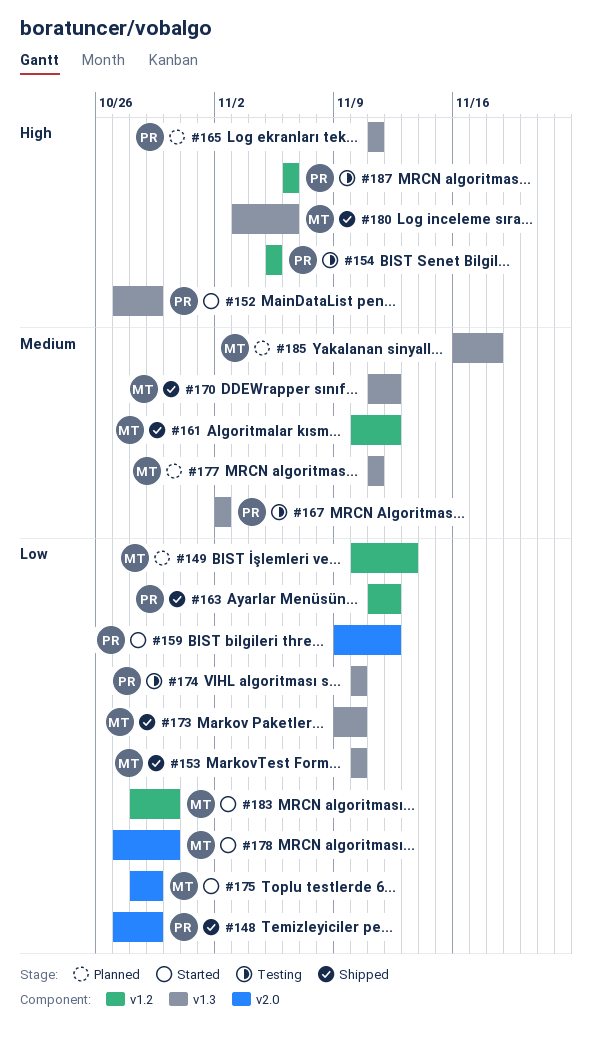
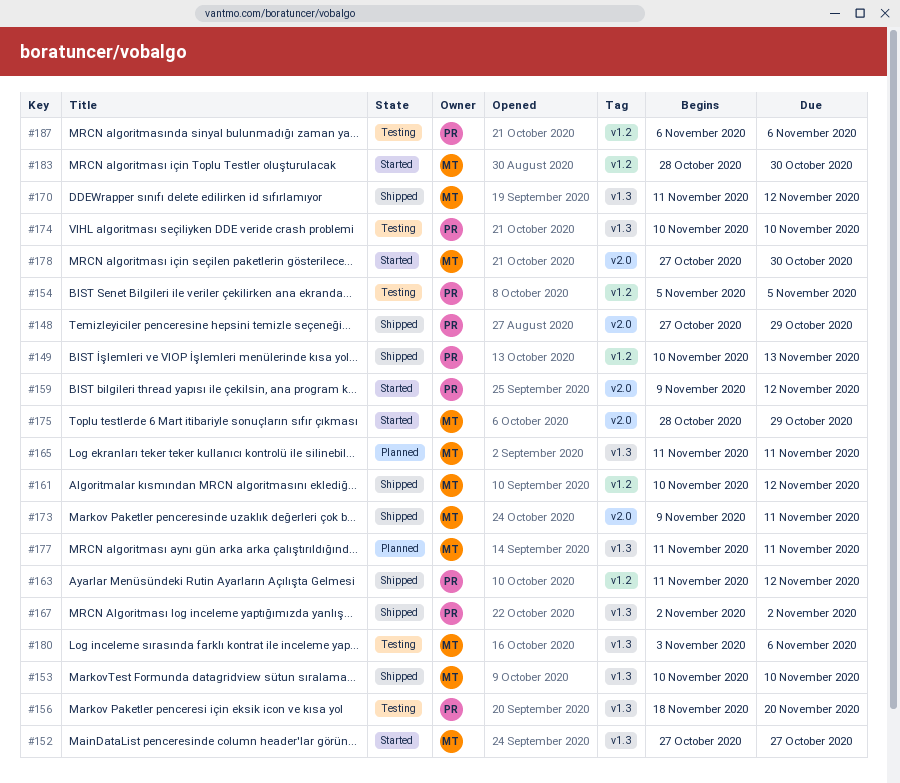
#149, status: Planned -> Shipped
#149, owner: MT -> PR
#152, owner: PR -> MT
#152, due: Oct 29 -> Oct 27
#156: none -> present
#165, owner: PR -> MT
#167, status: Testing -> Shipped
#173, label: v1.3 -> v2.0
#173, due: Nov 10 -> Nov 11
#180, status: Shipped -> Testing
#185: present -> none

